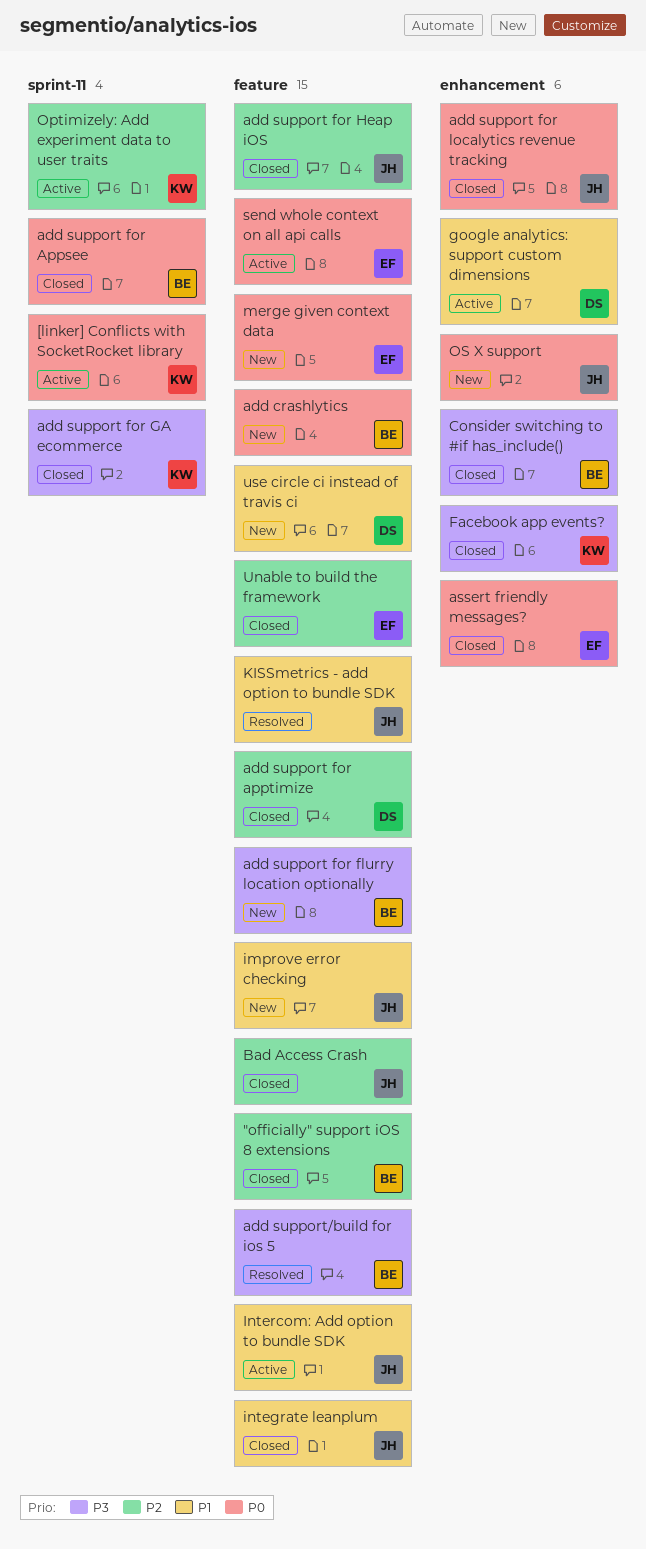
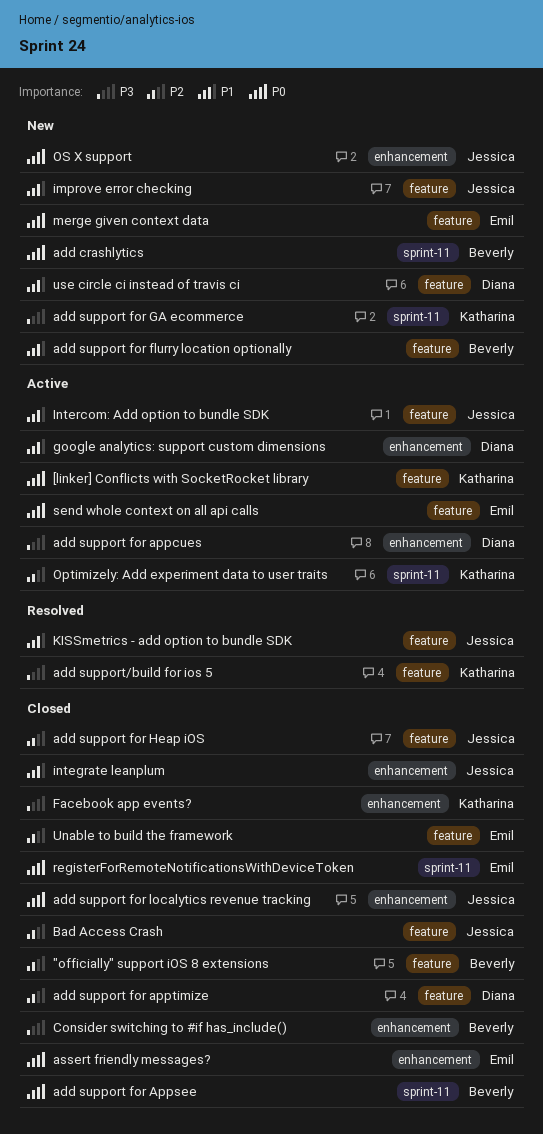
[linker] Conflicts with SocketRocket library, label: sprint-11 -> feature
add crashlytics, label: feature -> sprint-11
add support for appcues: none -> present
add support for flurry location optionally, priority: P3 -> P1
add support for GA ecommerce, status: Closed -> New
add support/build for ios 5, owner: Beverly -> Katharina
integrate leanplum, label: feature -> enhancement
registerForRemoteNotificationsWithDeviceToken: none -> present

